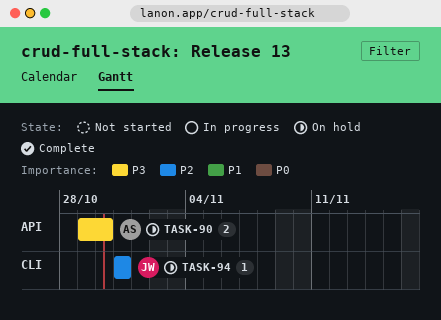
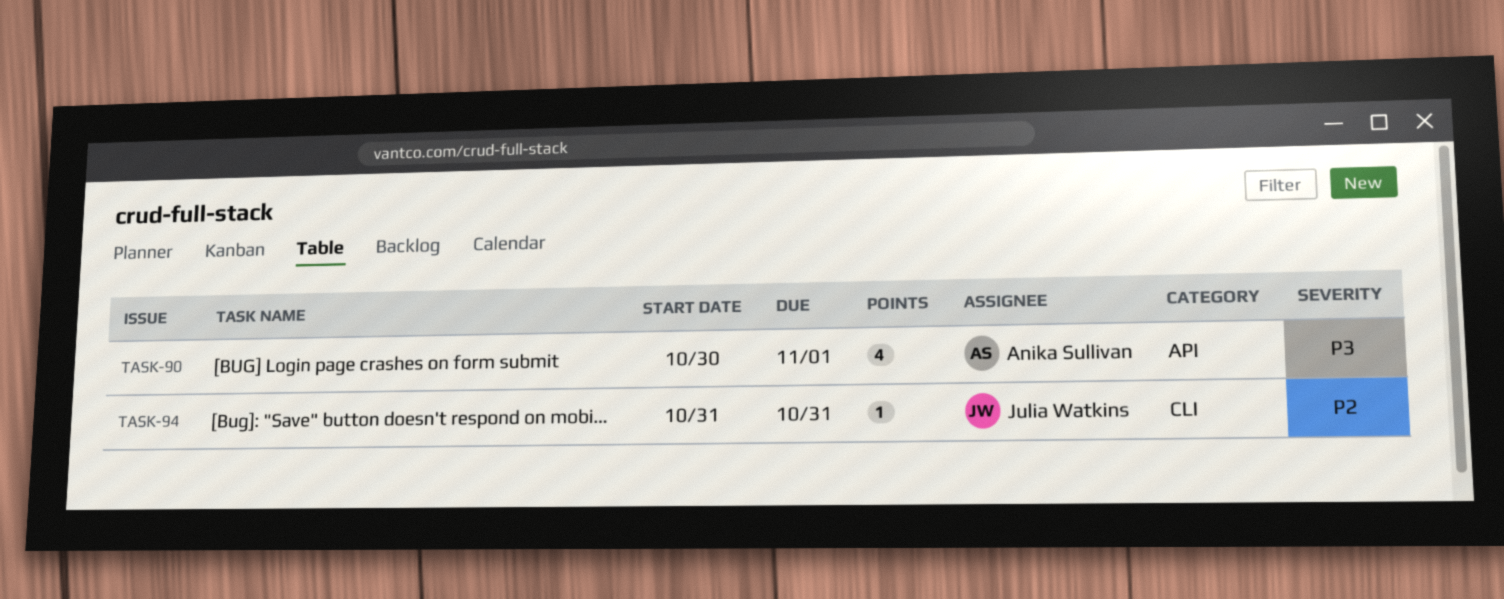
TASK-90, estimate: 2 -> 4
TASK-90, start: Oct 29 -> Oct 30
TASK-90, due: Oct 30 -> Nov 1

